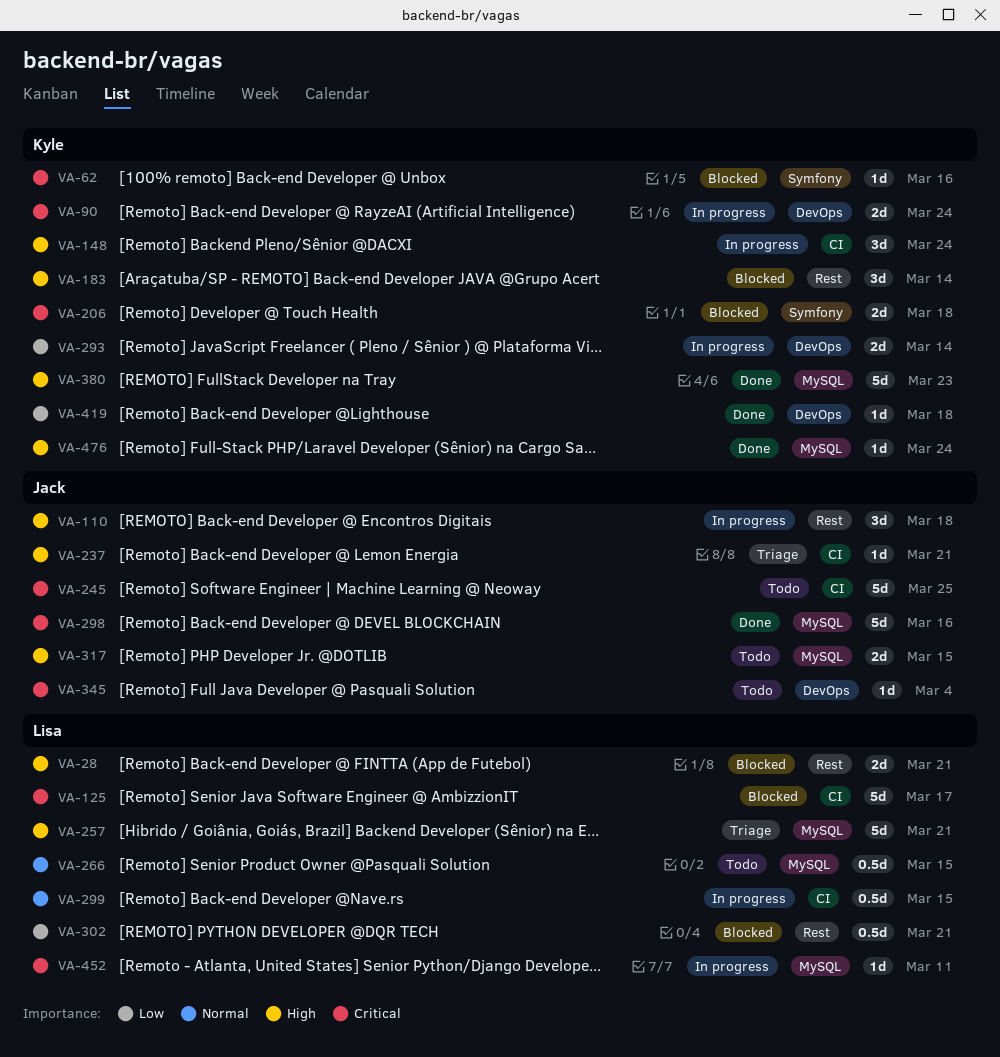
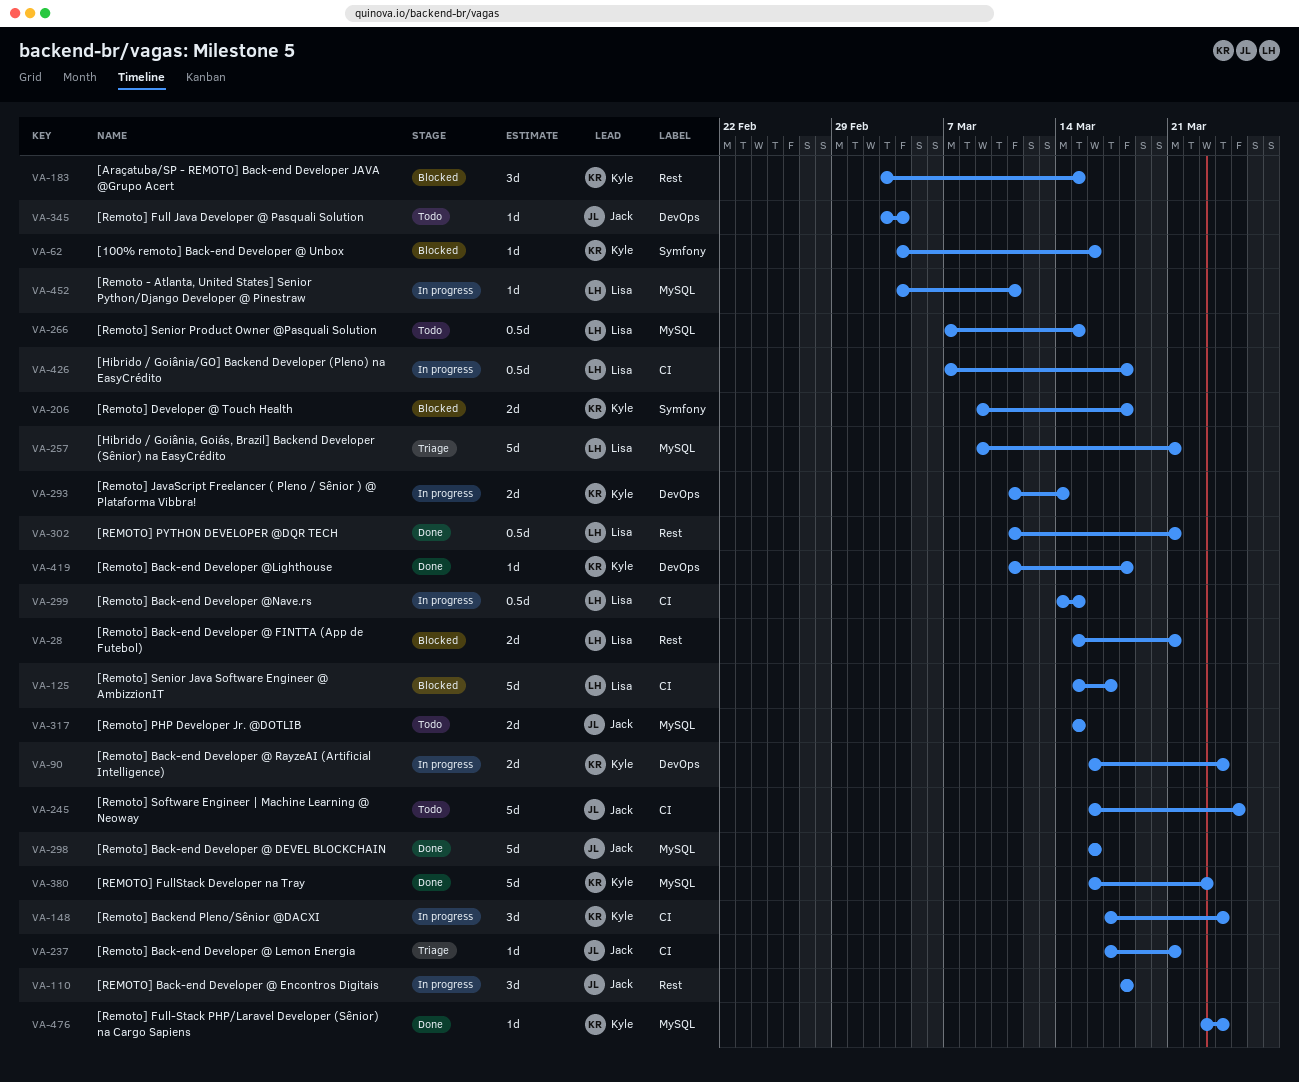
VA-183, due: Mar 14 -> Mar 15
VA-302, status: Blocked -> Done
VA-426: none -> present

